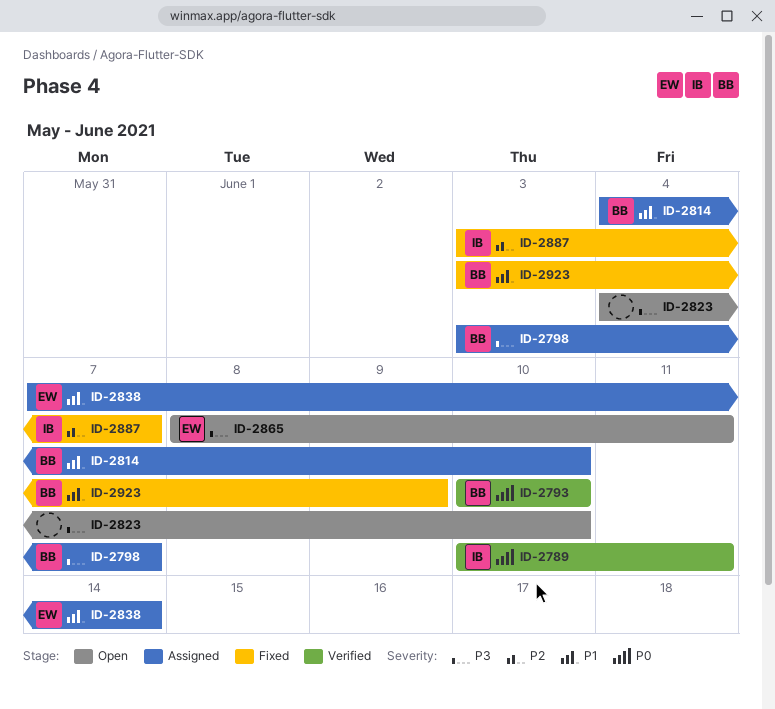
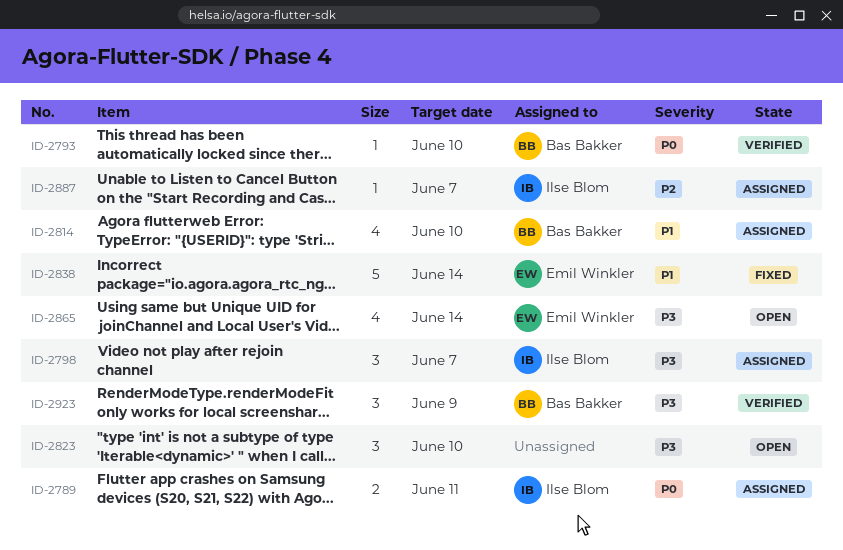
ID-2789, status: Verified -> Assigned
ID-2798, owner: Bas Bakker -> Ilse Blom
ID-2838, status: Assigned -> Fixed
ID-2865, due: Jun 11 -> Jun 14
ID-2887, status: Fixed -> Assigned
ID-2923, status: Fixed -> Verified
ID-2923, priority: P1 -> P3

